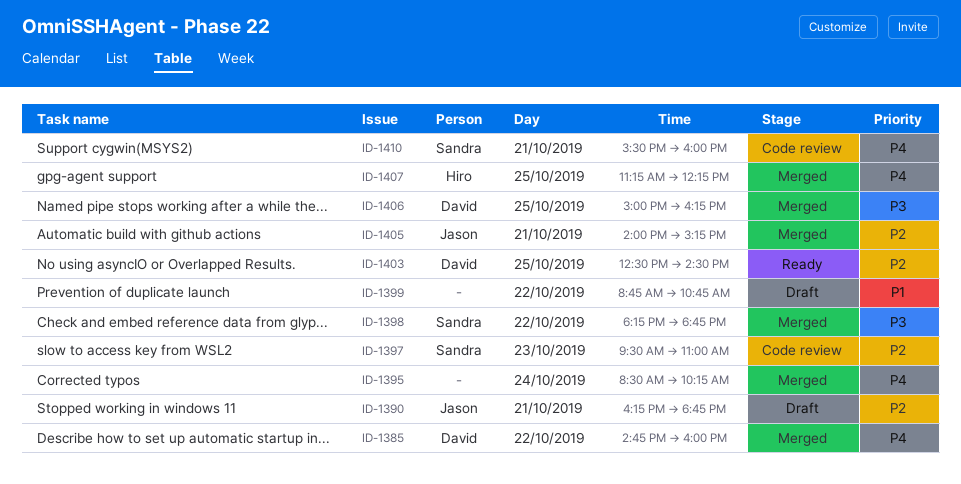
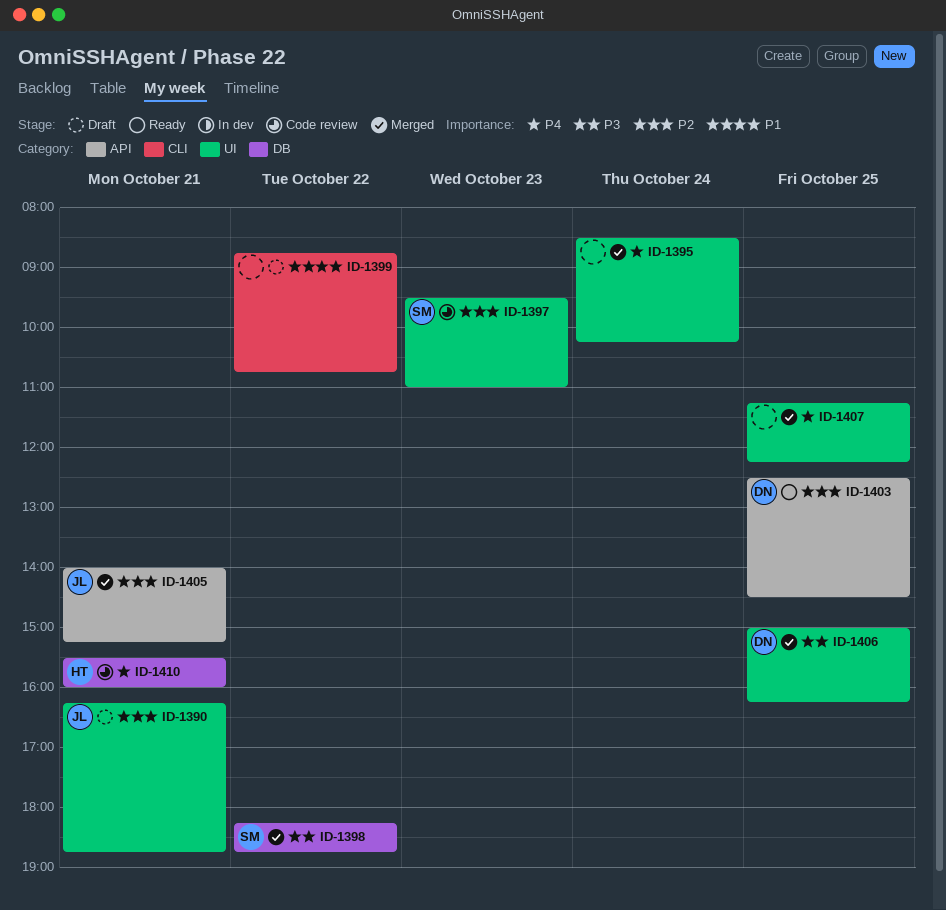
ID-1385: present -> none
ID-1407, owner: Hiro -> none
ID-1410, owner: Sandra -> Hiro

